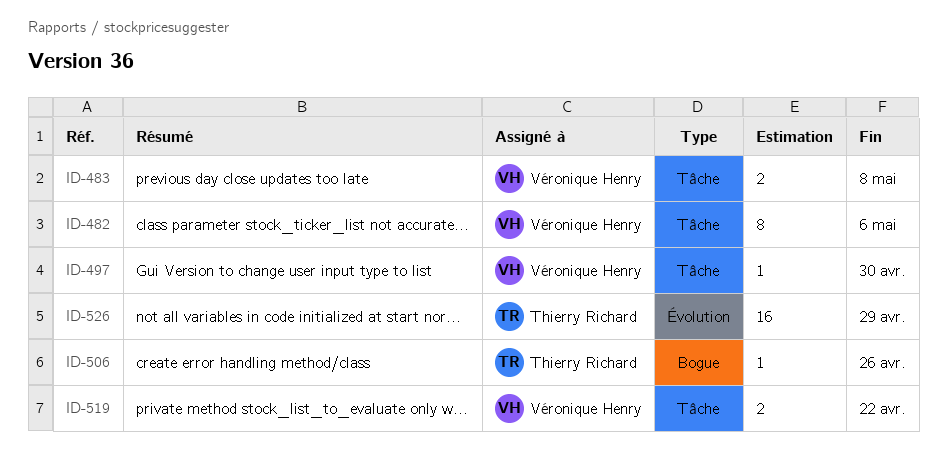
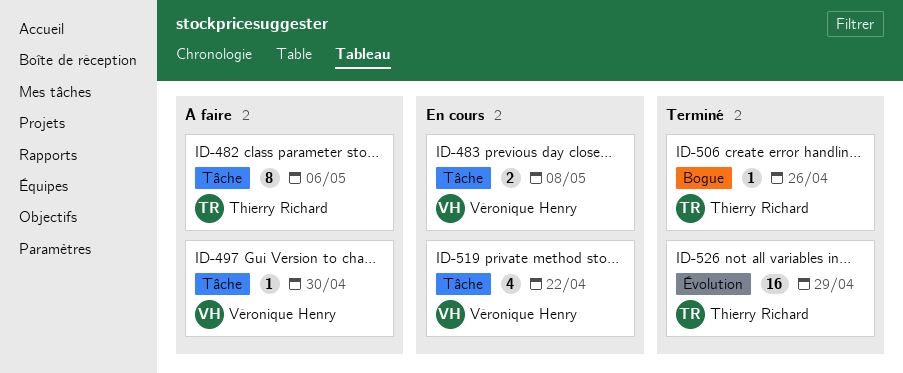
ID-482, owner: Véronique Henry -> Thierry Richard
ID-519, estimate: 2 -> 4

